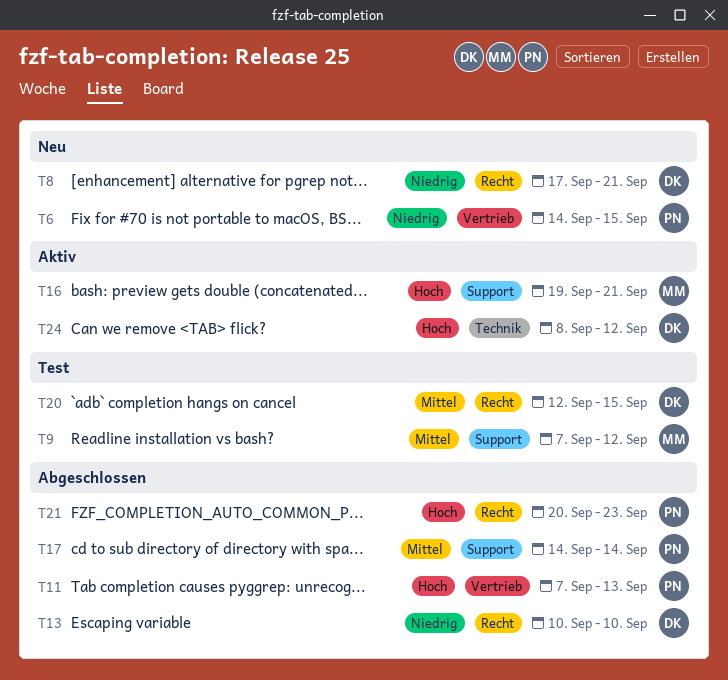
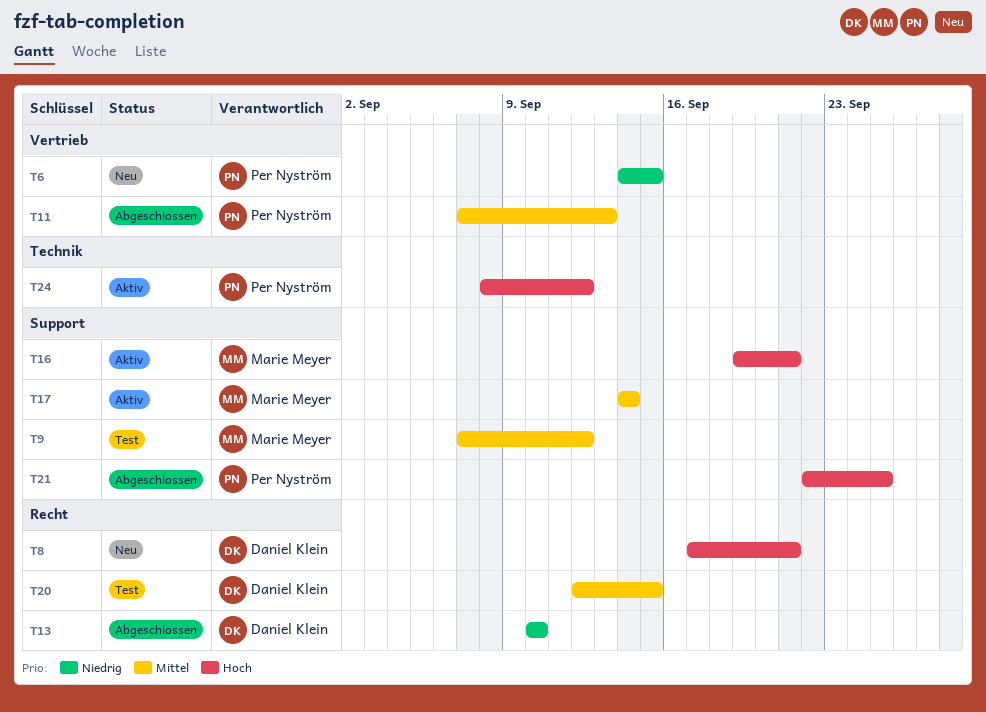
T8, priority: Niedrig -> Hoch
T11, priority: Hoch -> Mittel
T17, status: Abgeschlossen -> Aktiv
T17, owner: Per Nyström -> Marie Meyer
T21, label: Recht -> Support
T21, start: Sep 20 -> Sep 22
T21, due: Sep 23 -> Sep 25
T24, owner: Daniel Klein -> Per Nyström

